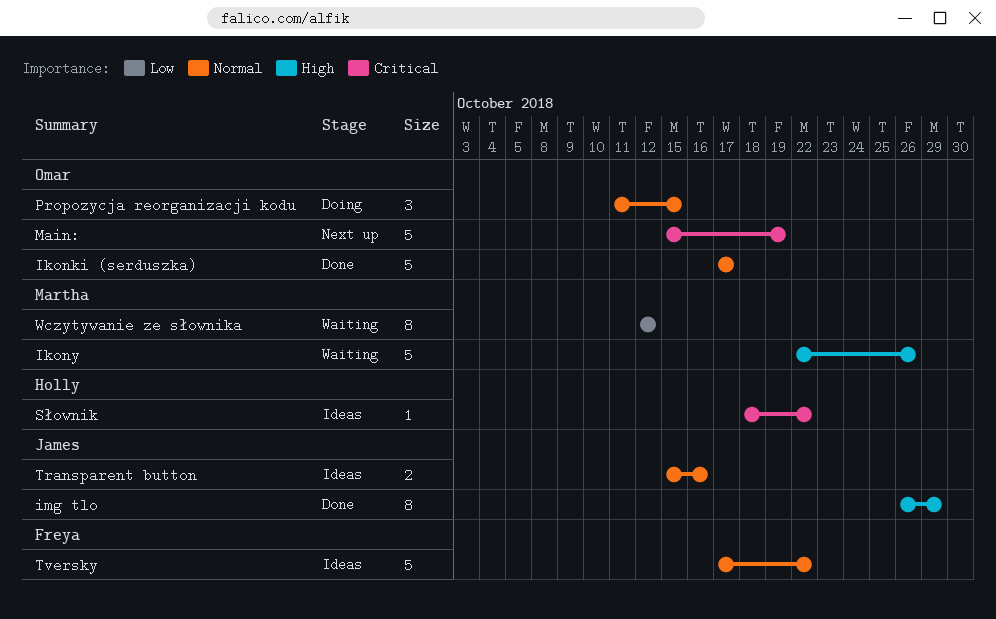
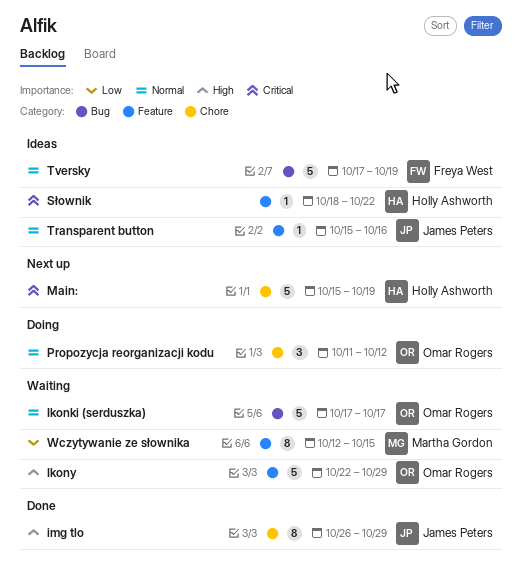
Ikonki (serduszka), status: Done -> Waiting
Ikony, owner: Martha Gordon -> Omar Rogers
Ikony, due: Oct 26 -> Oct 29
Main:, owner: Omar Rogers -> Holly Ashworth
Propozycja reorganizacji kodu, due: Oct 15 -> Oct 12
Transparent button, estimate: 2 -> 1
Tversky, due: Oct 22 -> Oct 19
Wczytywanie ze słownika, due: Oct 12 -> Oct 15

